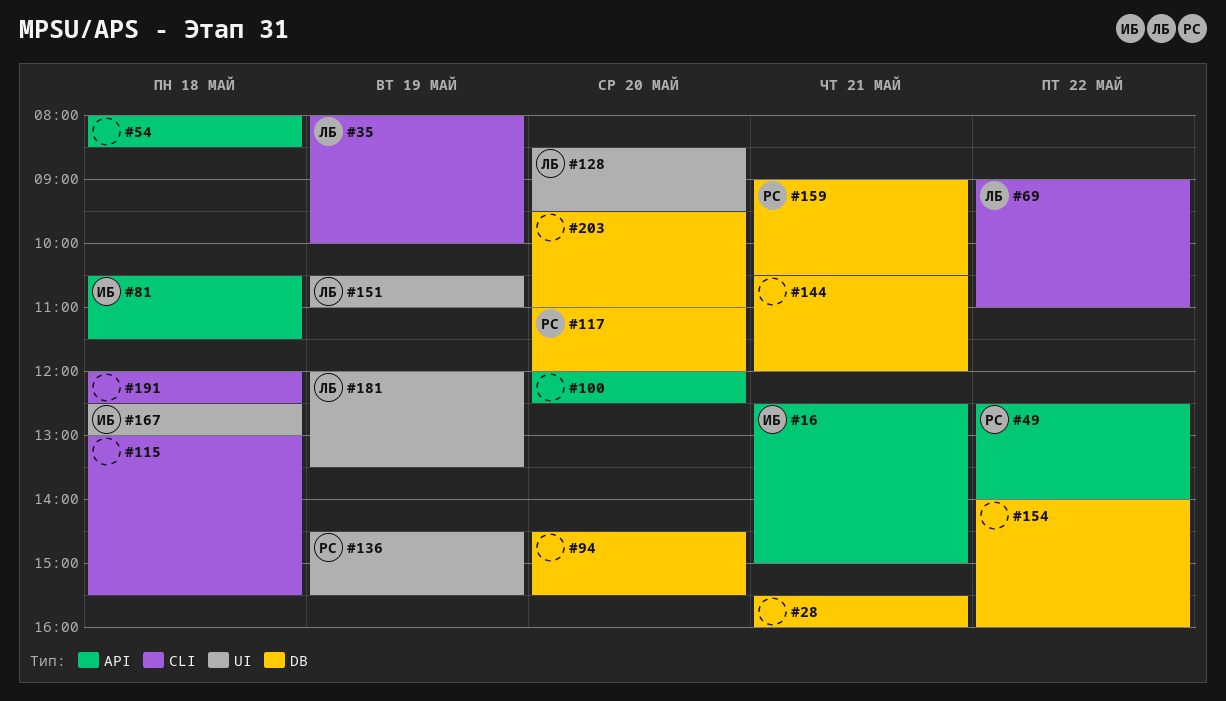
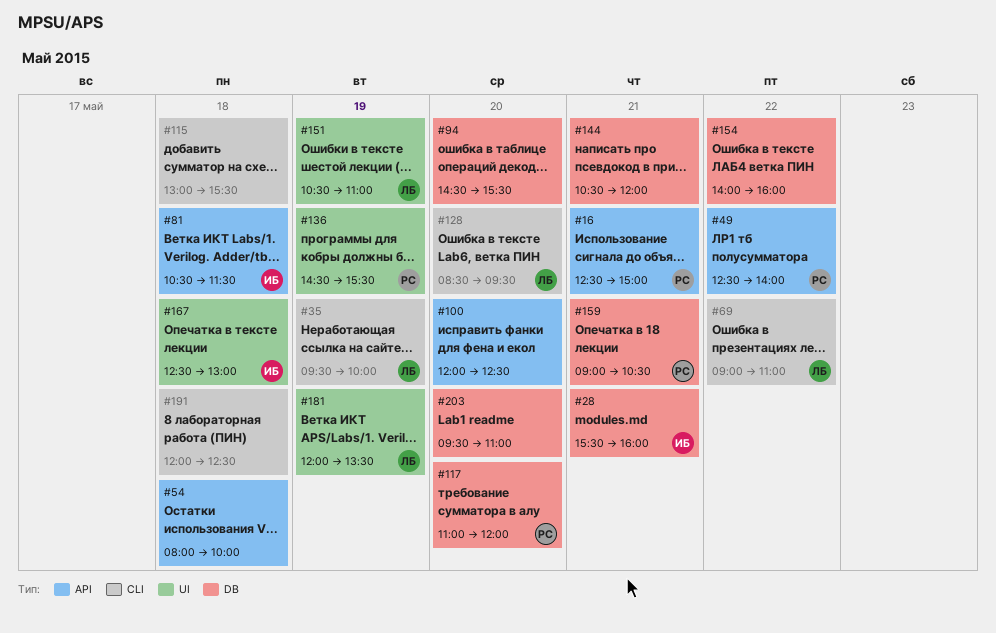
#16, owner: ИБ -> РС
#28, owner: none -> ИБ
#35, begins: 08:00 -> 09:30
#54, ends: 08:30 -> 10:00
#128, label: UI -> CLI

